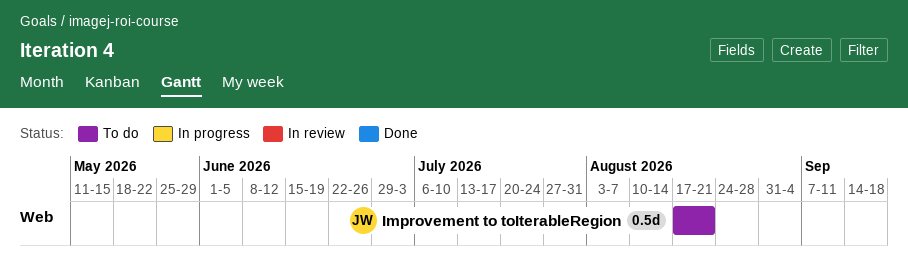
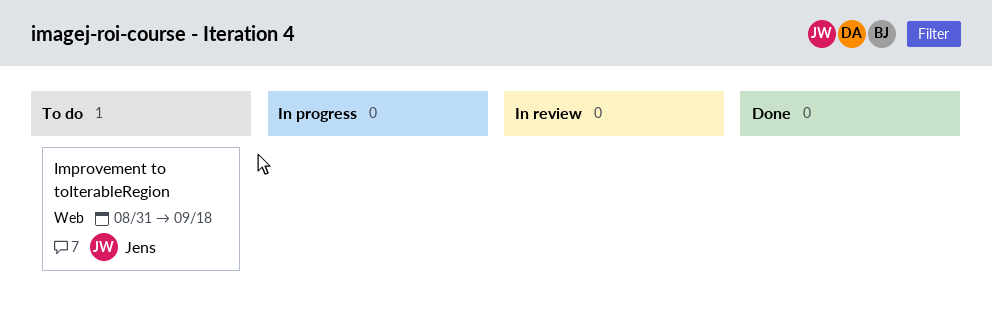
Improvement to toIterableRegion, start: Aug 17 -> Aug 31
Improvement to toIterableRegion, due: Aug 21 -> Sep 18

